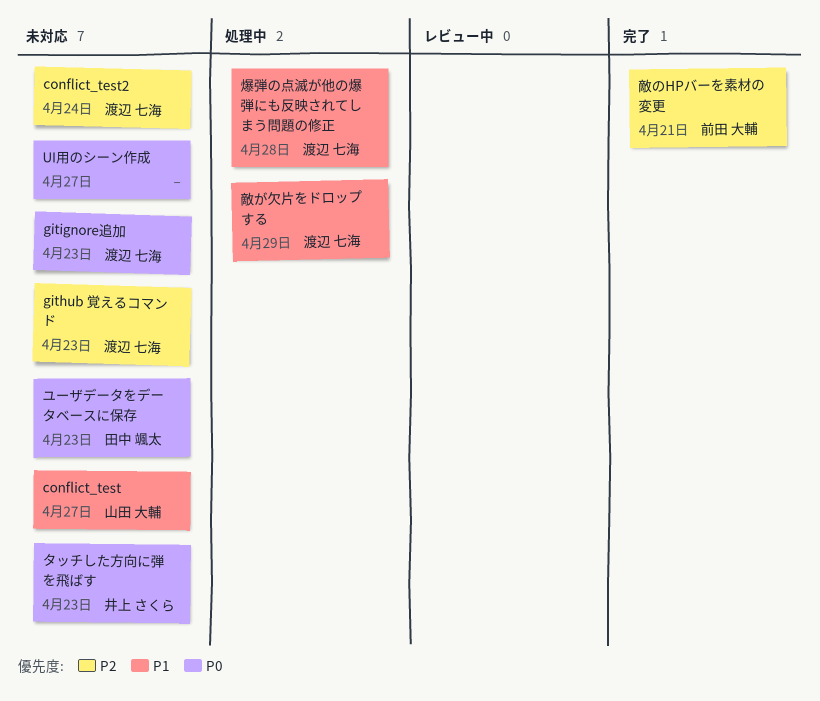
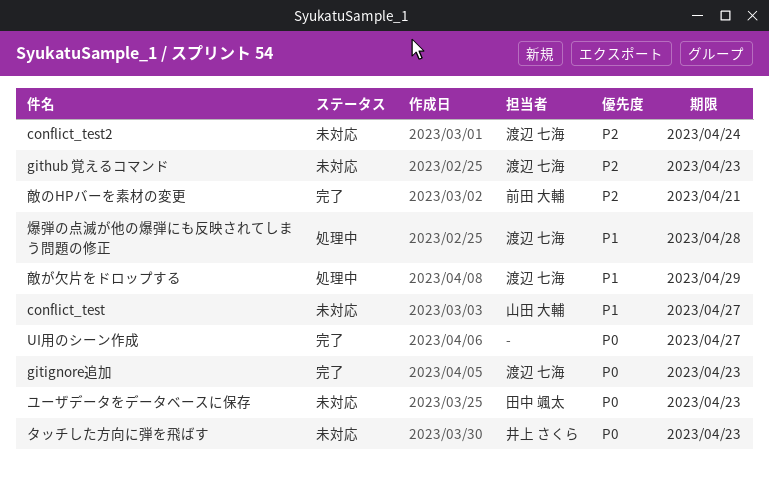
gitignore追加, status: 未対応 -> 完了
UI用のシーン作成, status: 未対応 -> 完了

